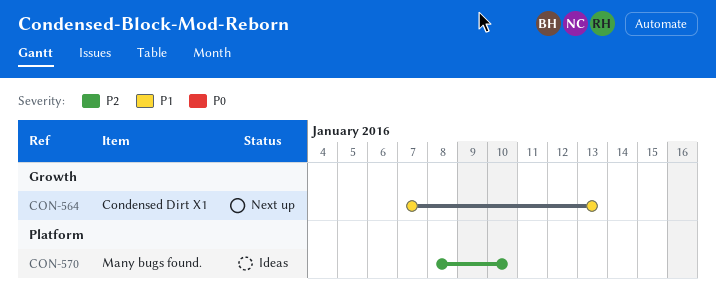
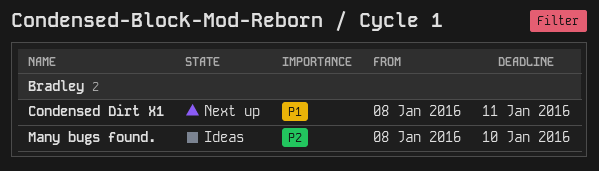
Condensed Dirt X1, start: Jan 7 -> Jan 8
Condensed Dirt X1, due: Jan 13 -> Jan 11

